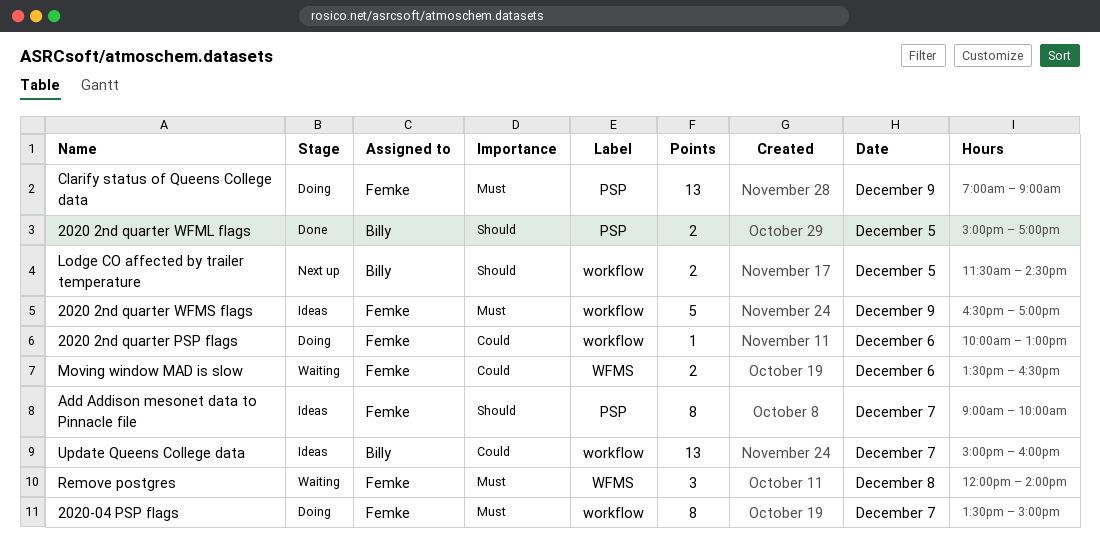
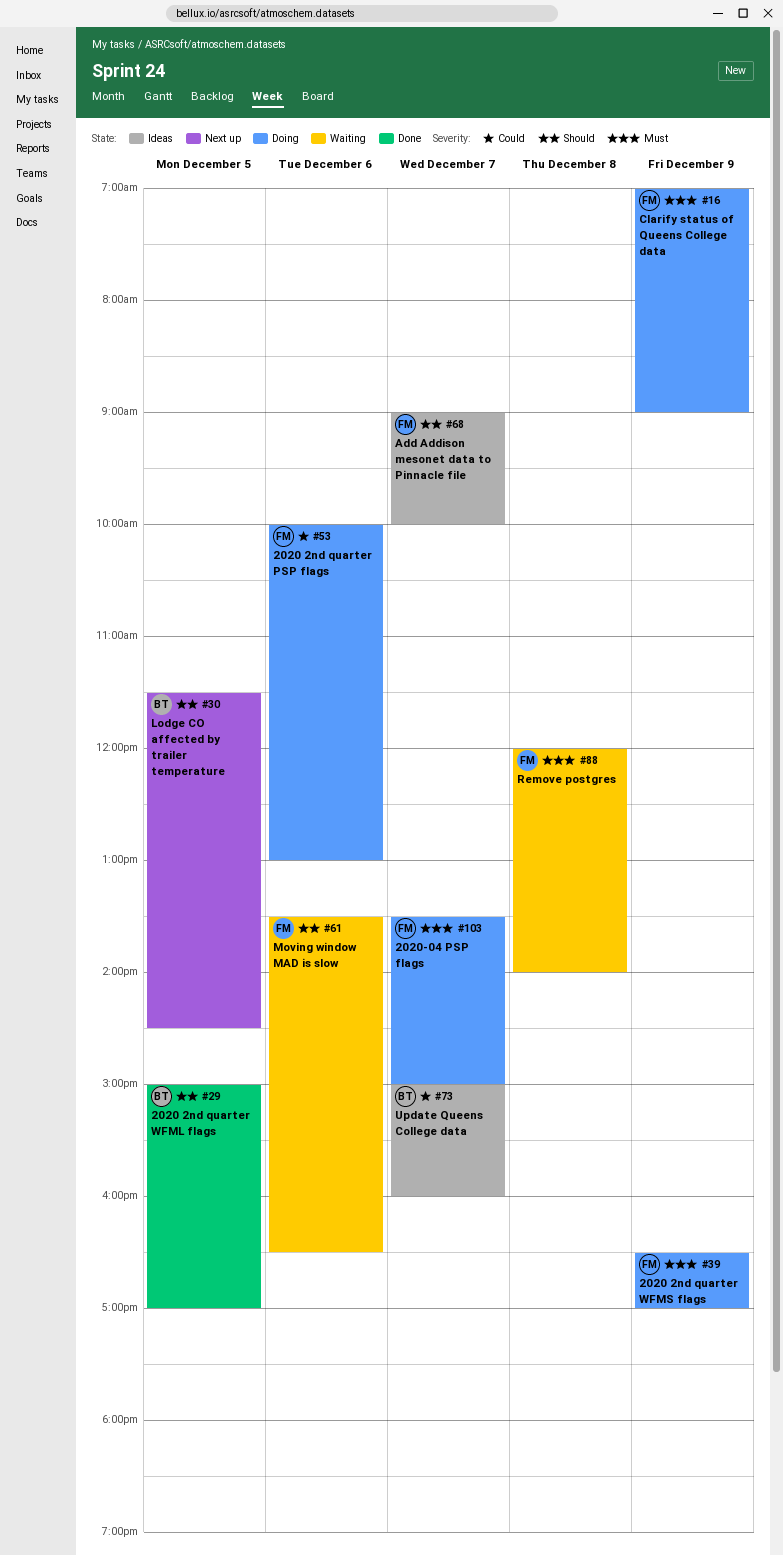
2020 2nd quarter WFMS flags, status: Ideas -> Doing
Moving window MAD is slow, priority: Could -> Should

